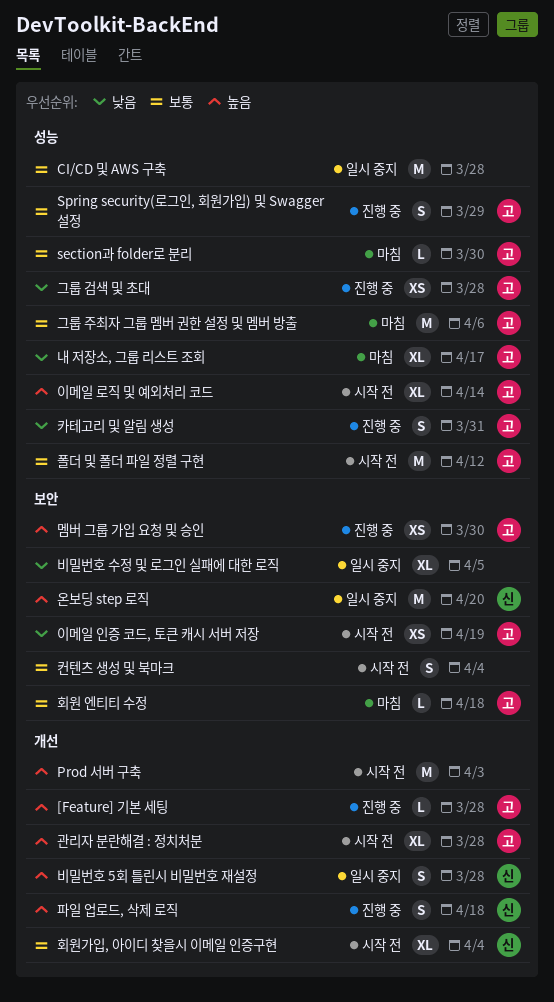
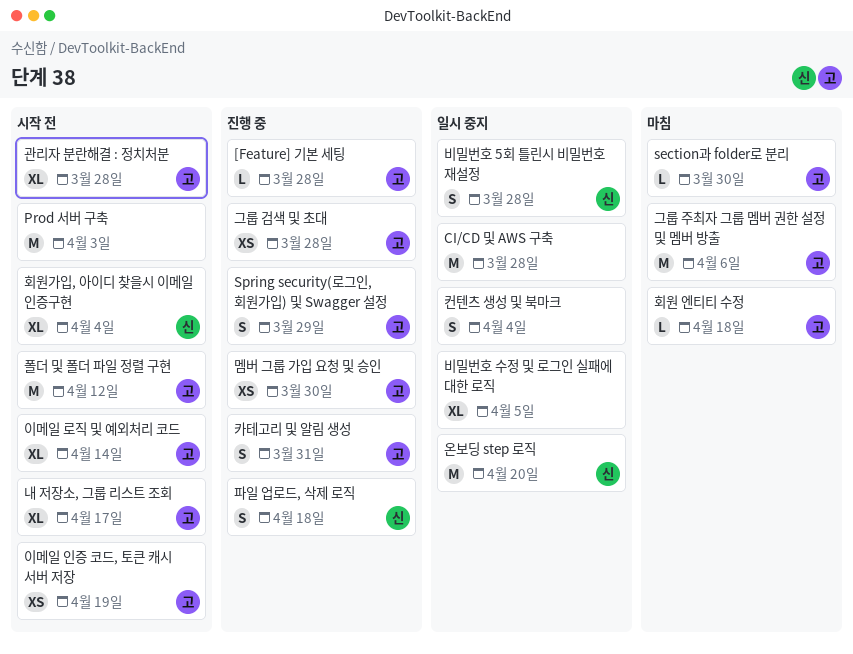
내 저장소, 그룹 리스트 조회, status: 마침 -> 시작 전
컨텐츠 생성 및 북마크, status: 시작 전 -> 일시 중지

